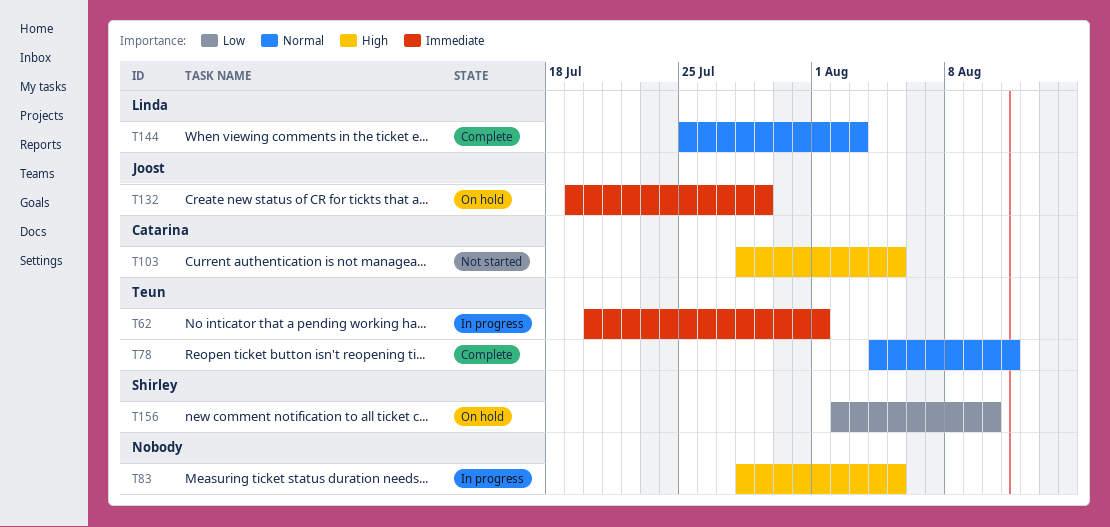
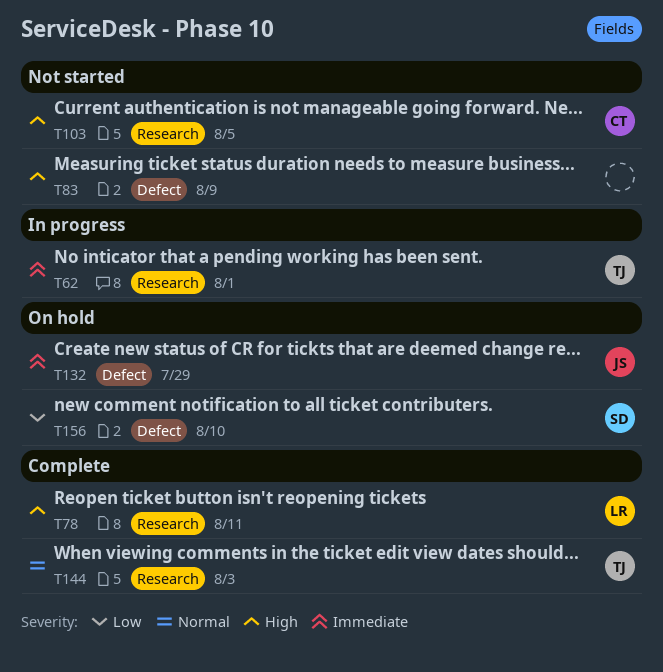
T78, owner: Teun -> Linda
T78, priority: Normal -> High
T83, status: In progress -> Not started
T83, due: Aug 5 -> Aug 9
T144, owner: Linda -> Teun

